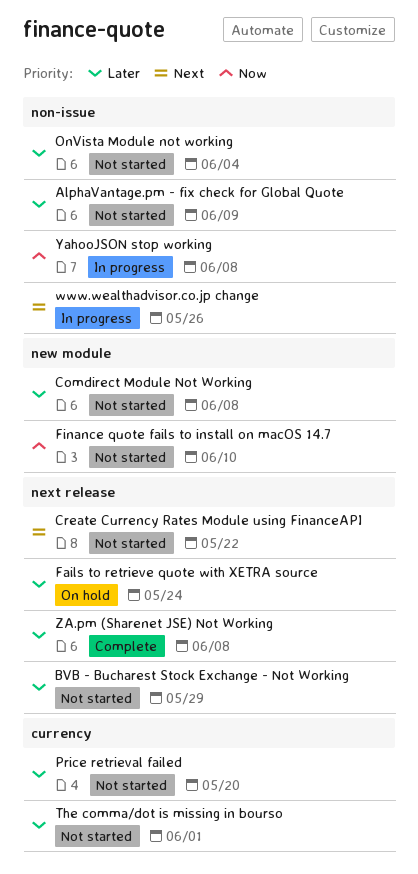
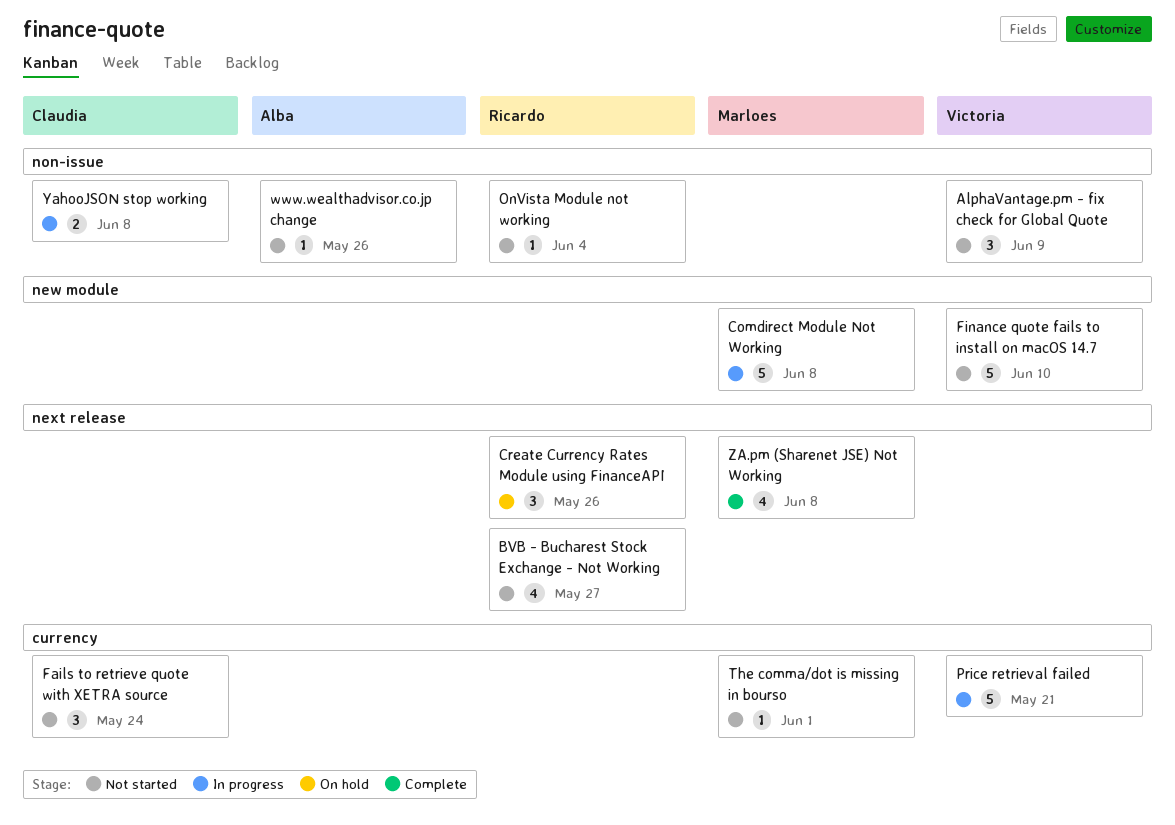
BVB - Bucharest Stock Exchange - Not Working, due: May 29 -> May 27
Comdirect Module Not Working, status: Not started -> In progress
Create Currency Rates Module using FinanceAPI, status: Not started -> On hold
Create Currency Rates Module using FinanceAPI, due: May 22 -> May 26
Fails to retrieve quote with XETRA source, status: On hold -> Not started
Fails to retrieve quote with XETRA source, label: next release -> currency
Price retrieval failed, status: Not started -> In progress
Price retrieval failed, due: May 20 -> May 21
www.wealthadvisor.co.jp change, status: In progress -> Not started

